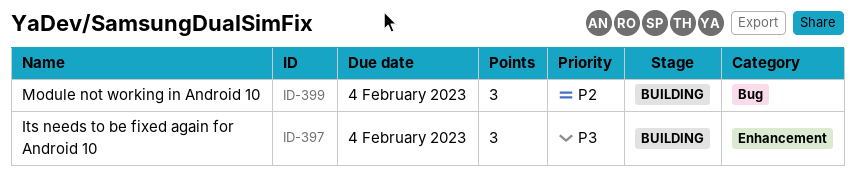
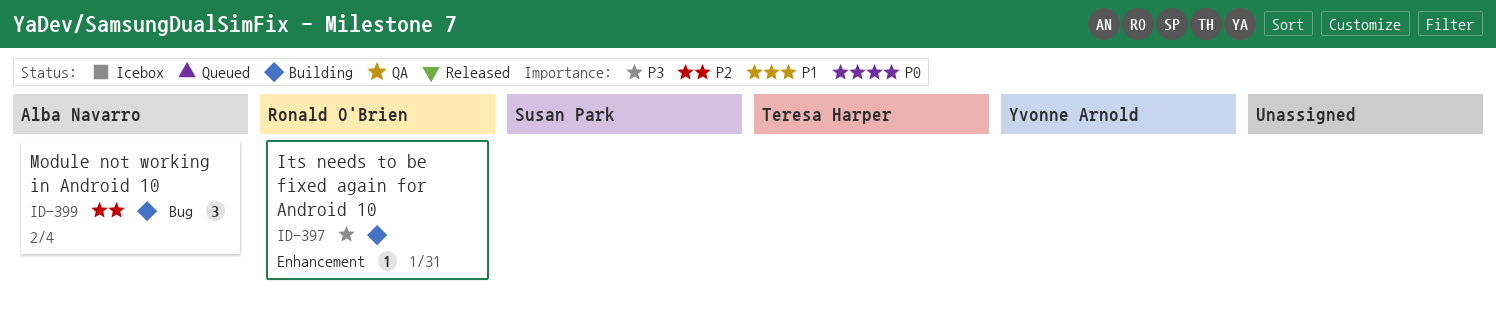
ID-397, estimate: 3 -> 1
ID-397, due: Feb 4 -> Jan 31

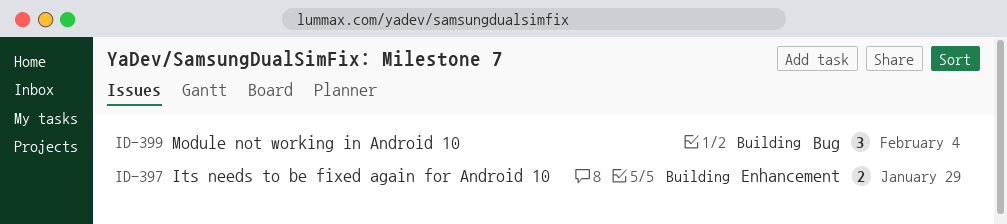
ID-397, estimate: 1 -> 2
ID-397, due: Jan 31 -> Jan 29

